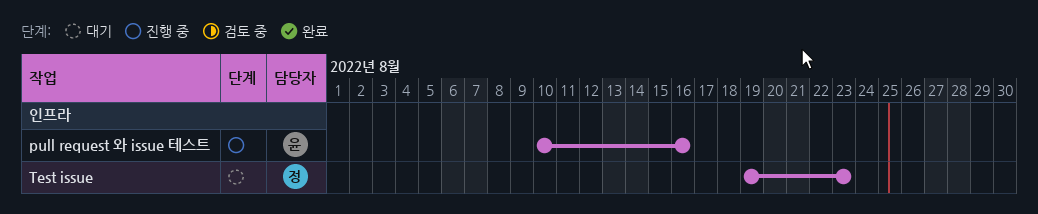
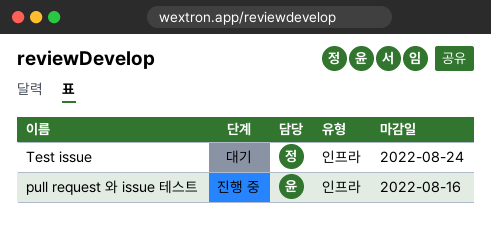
Test issue, due: Aug 23 -> Aug 24

